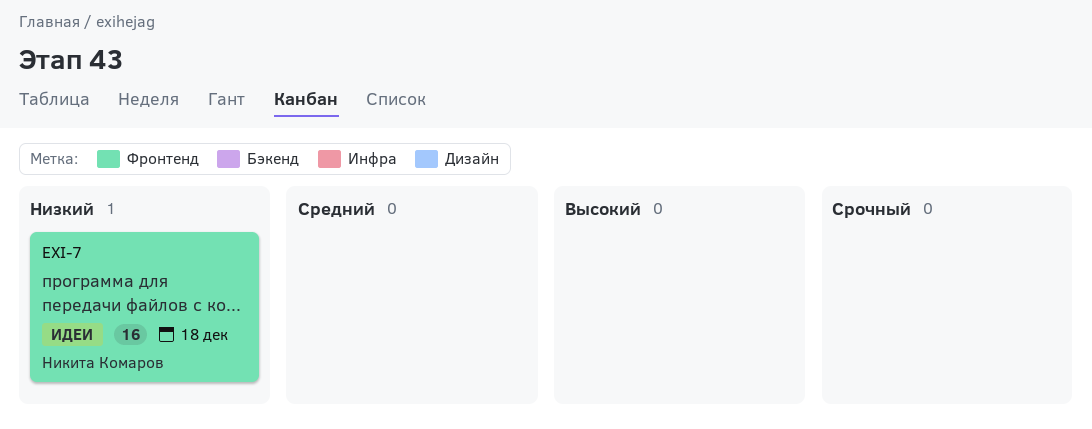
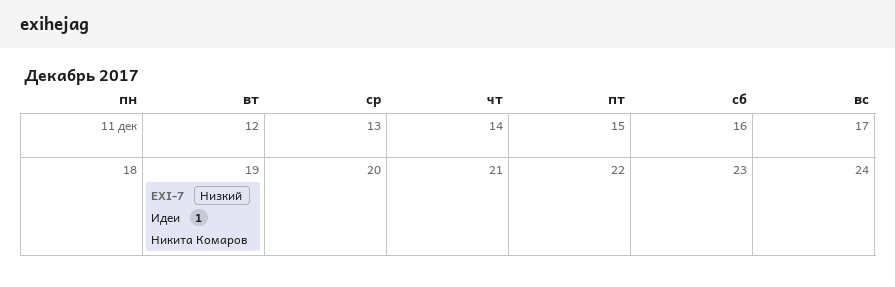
EXI-7, estimate: 16 -> 1
EXI-7, due: Dec 18 -> Dec 19

